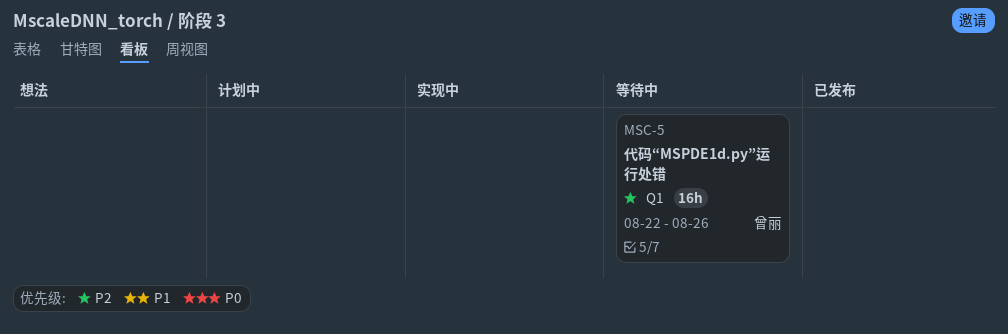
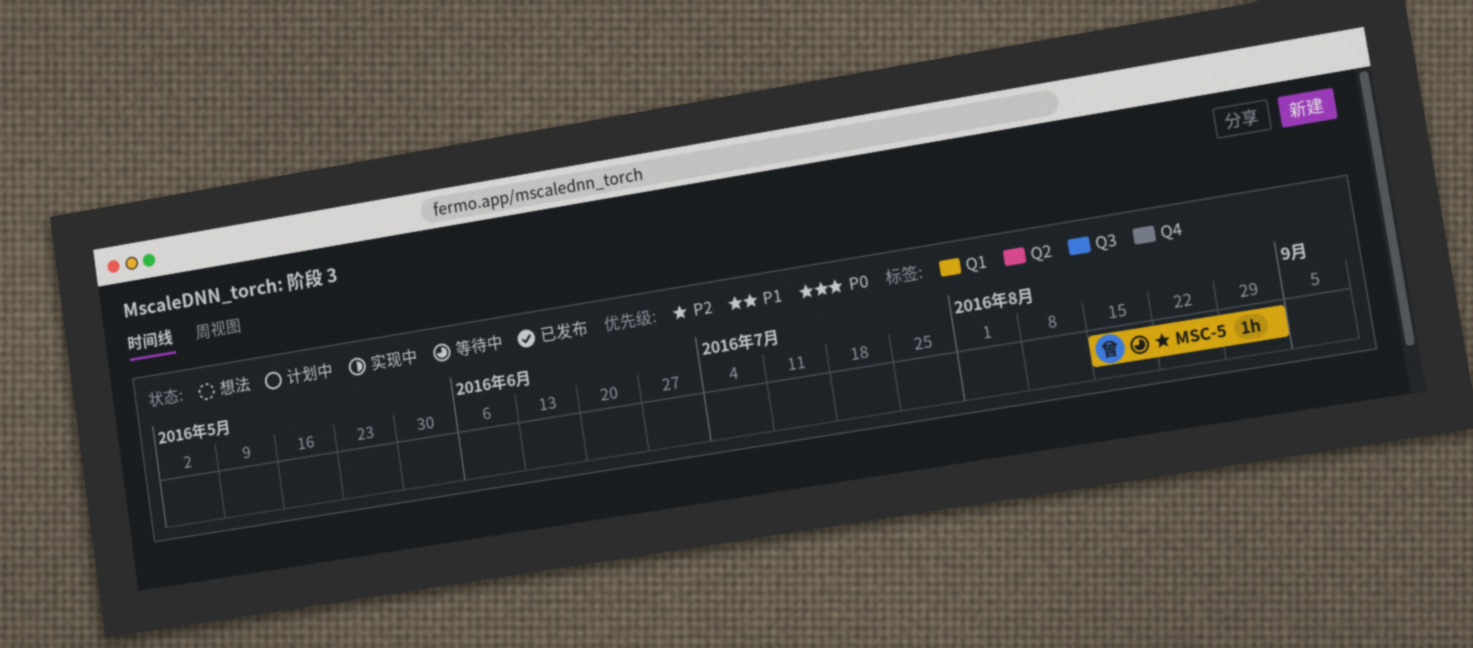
MSC-5, estimate: 16h -> 1h
MSC-5, start: Aug 22 -> Aug 15
MSC-5, due: Aug 26 -> Sep 2

